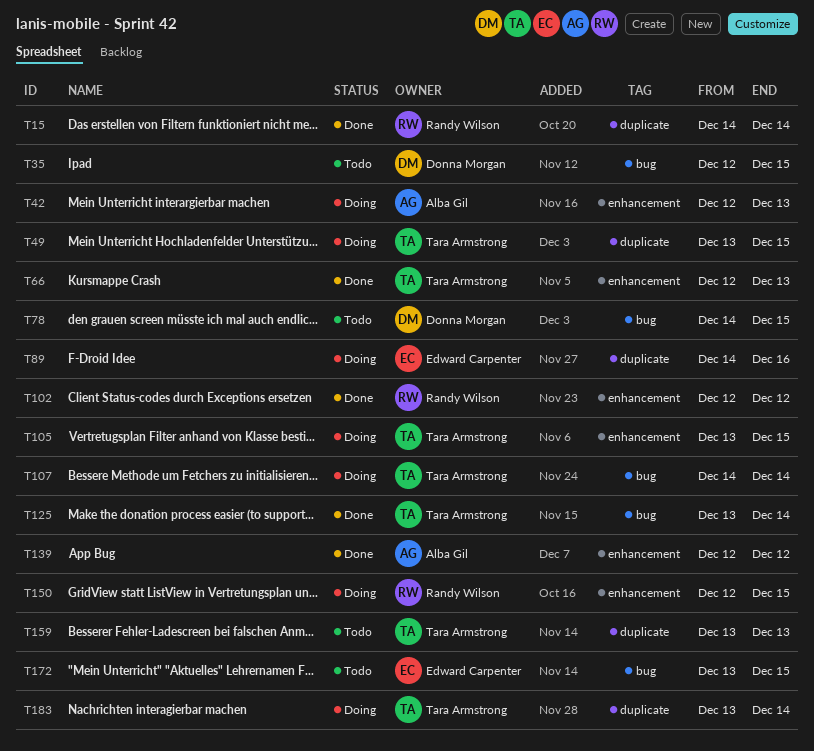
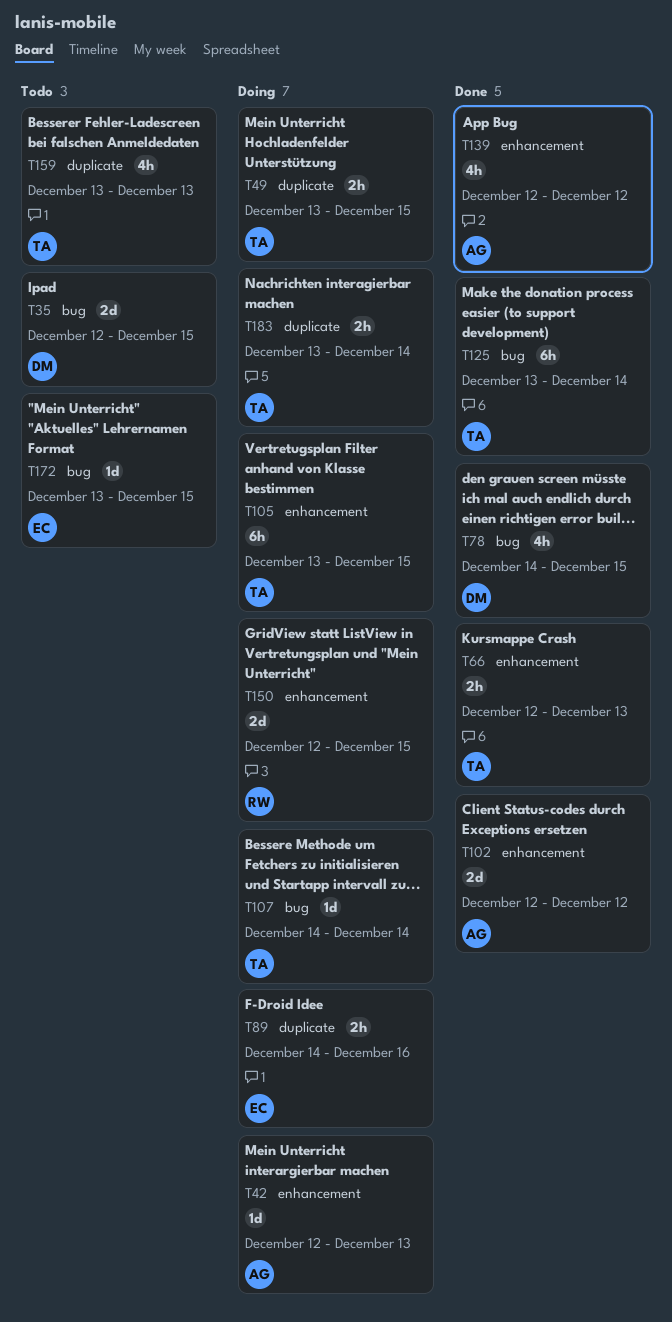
T15: present -> none
T78, status: Todo -> Done
T102, owner: Randy Wilson -> Alba Gil

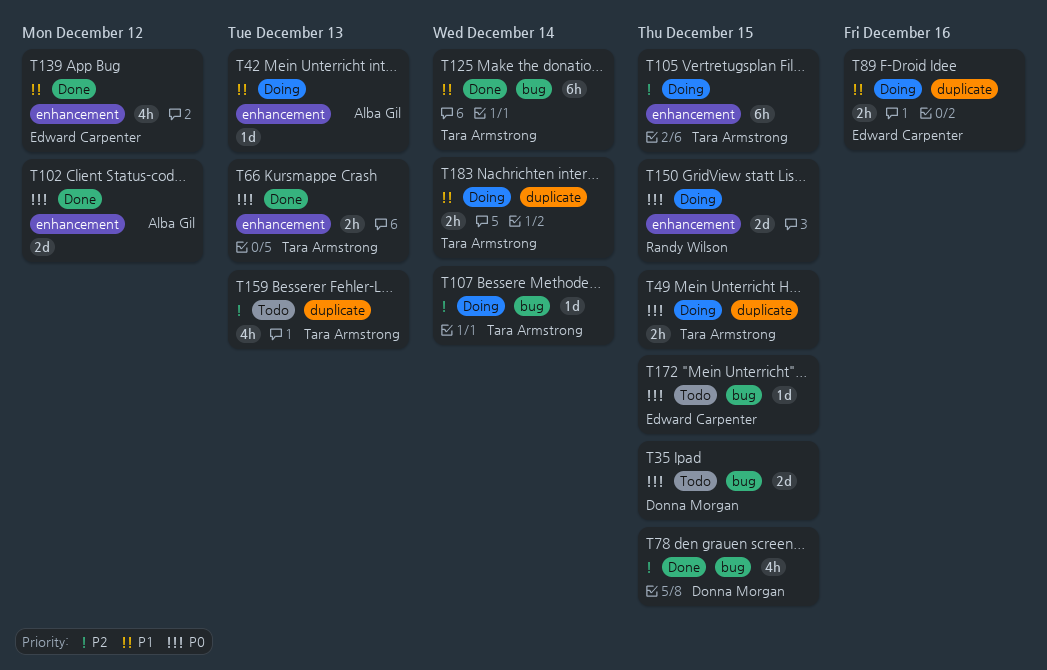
T139, owner: Alba Gil -> Edward Carpenter

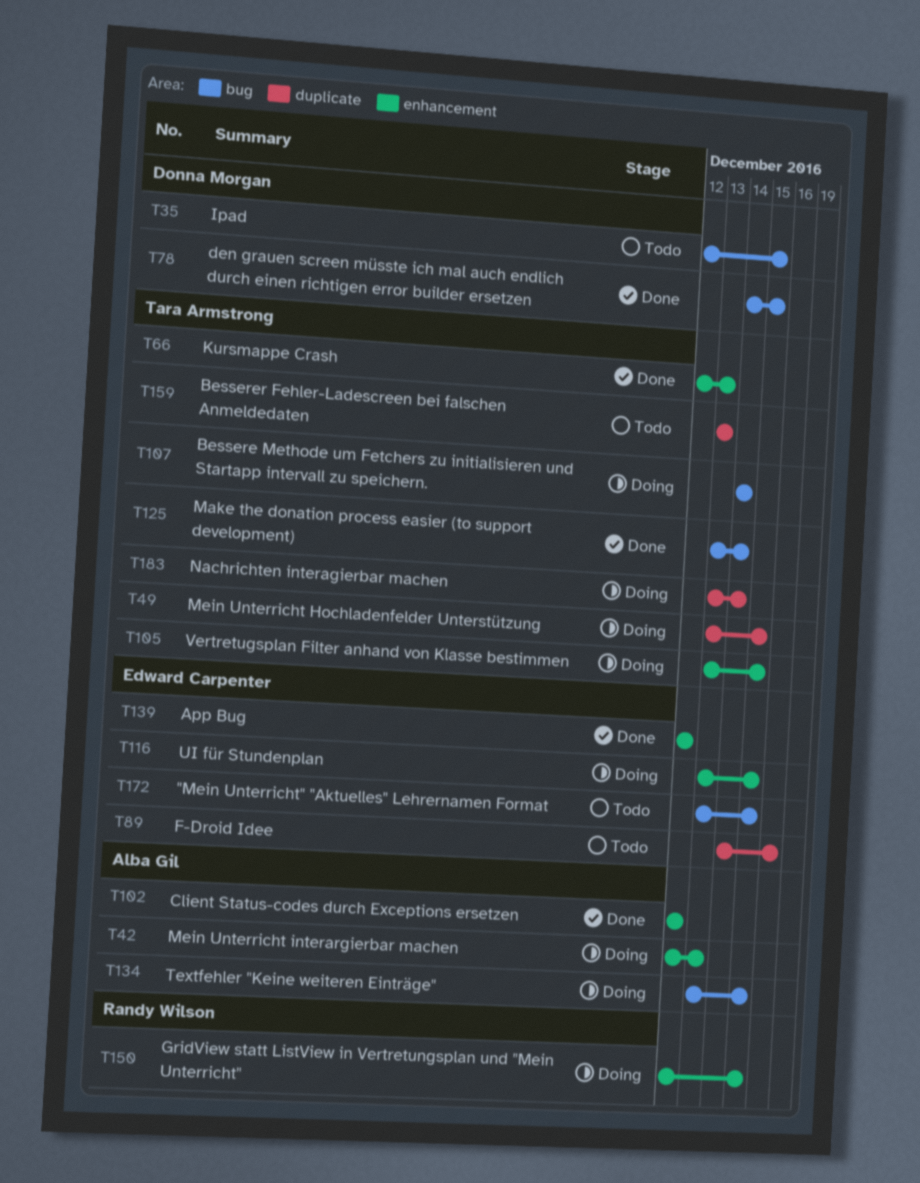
T89, status: Doing -> Todo
T116: none -> present
T134: none -> present

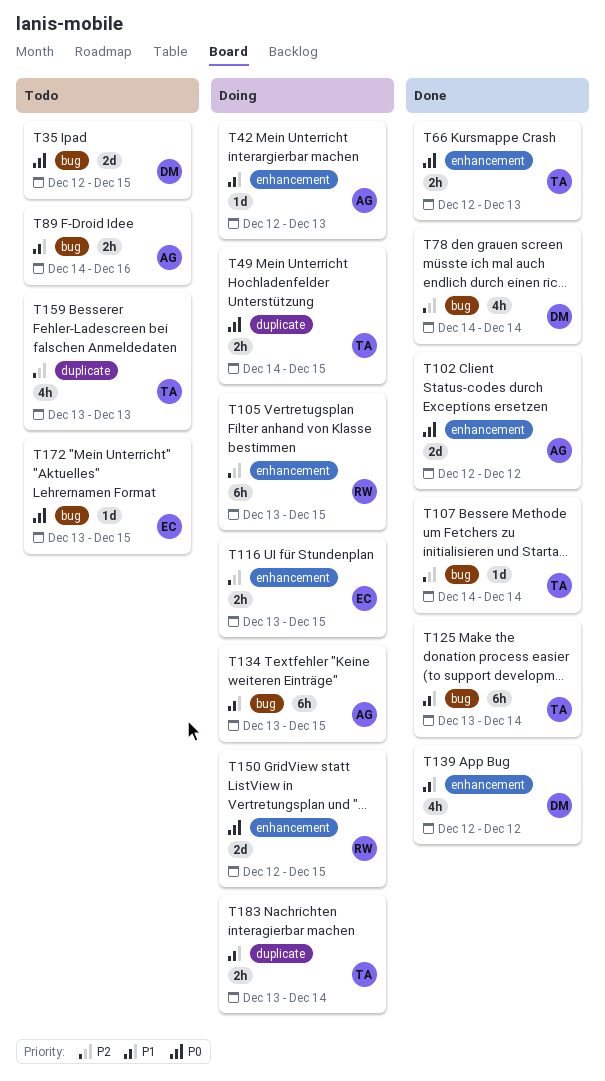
T49, start: Dec 13 -> Dec 14
T78, due: Dec 15 -> Dec 14
T89, owner: Edward Carpenter -> Alba Gil
T89, label: duplicate -> bug
T105, owner: Tara Armstrong -> Randy Wilson
T107, status: Doing -> Done
T139, owner: Edward Carpenter -> Donna Morgan

